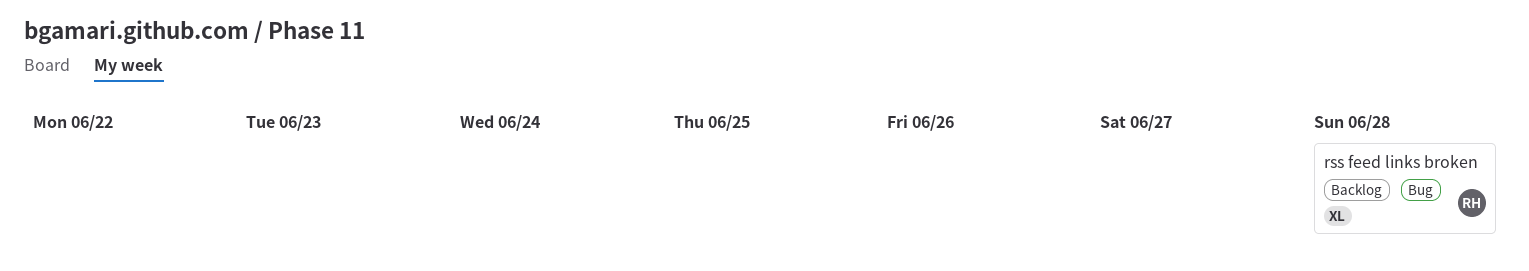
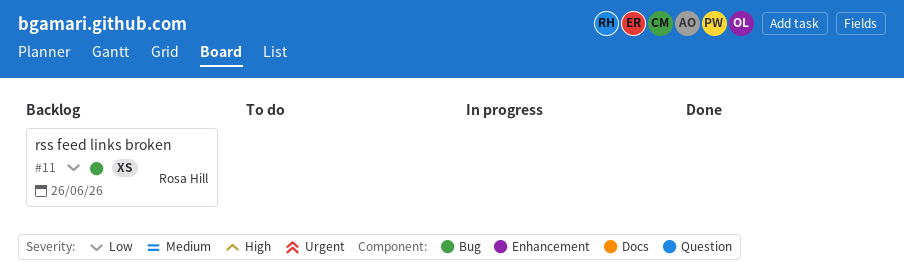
rss feed links broken, estimate: XL -> XS
rss feed links broken, due: Jun 28 -> Jun 26

